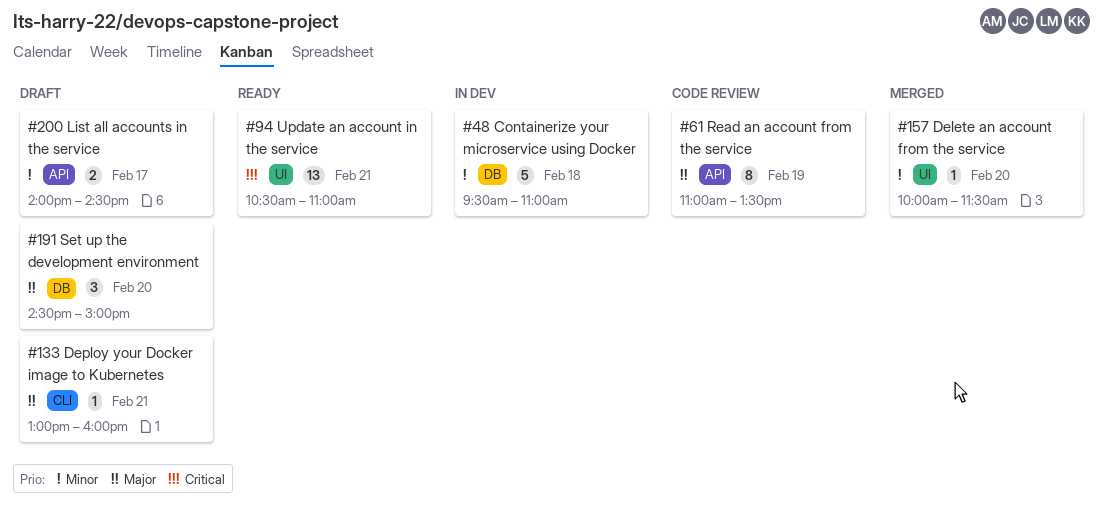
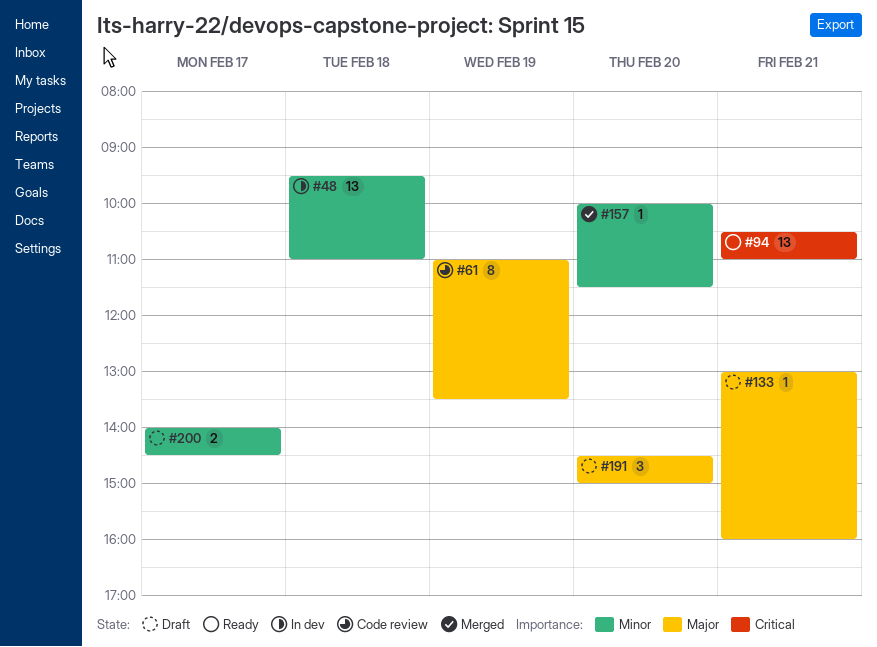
#48, estimate: 5 -> 13

